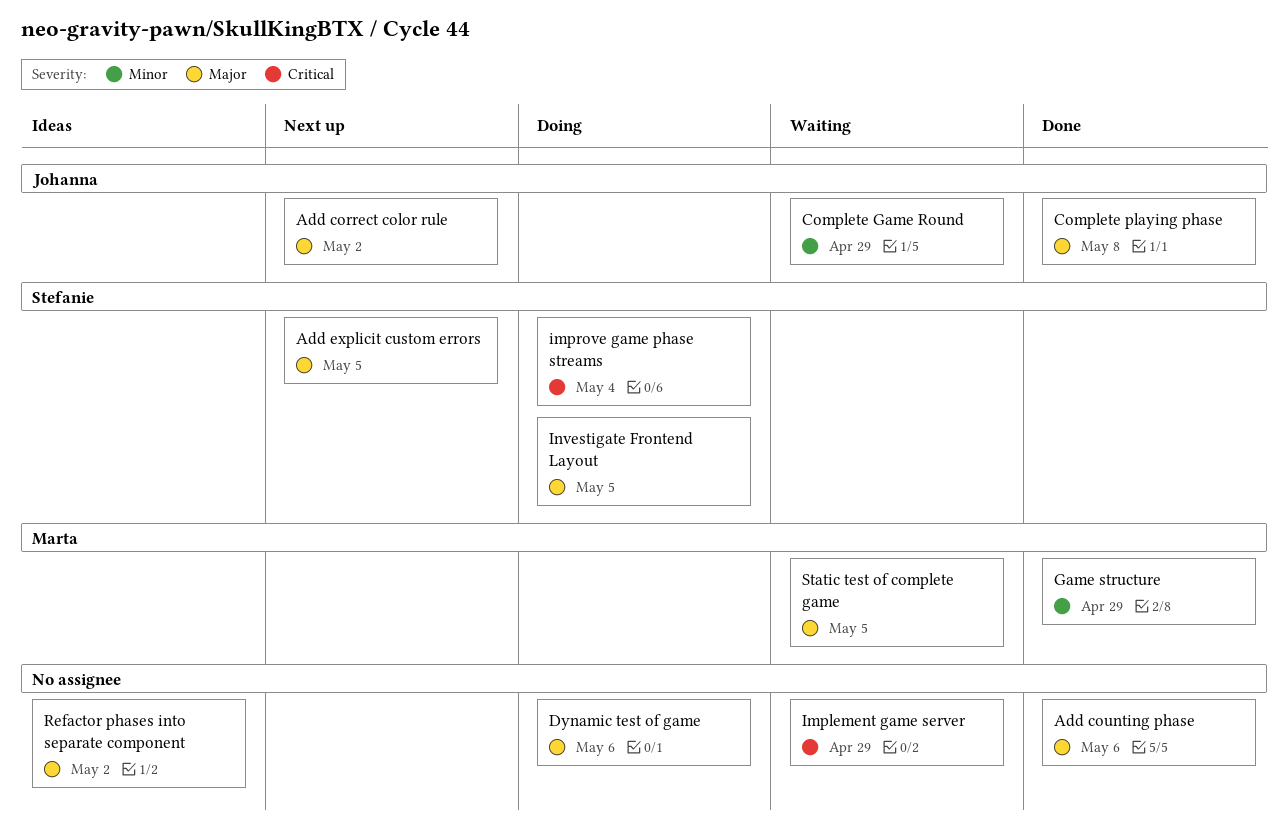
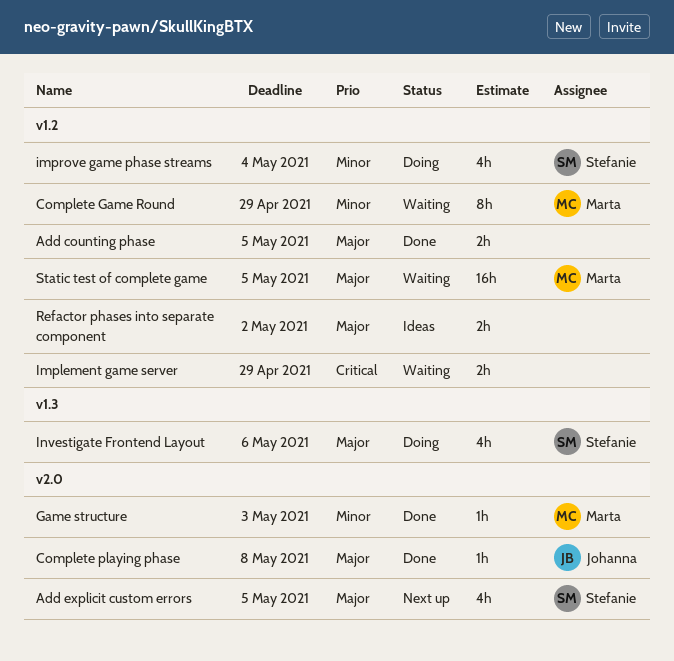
Add correct color rule: present -> none
Add counting phase, due: May 6 -> May 5
Complete Game Round, owner: Johanna -> Marta
Dynamic test of game: present -> none
Game structure, due: Apr 29 -> May 3
improve game phase streams, priority: Critical -> Minor
Investigate Frontend Layout, due: May 5 -> May 6

